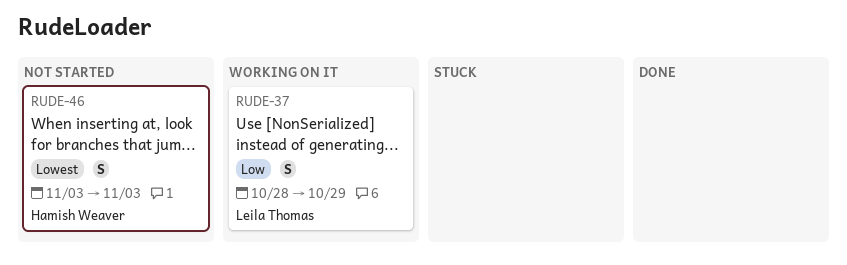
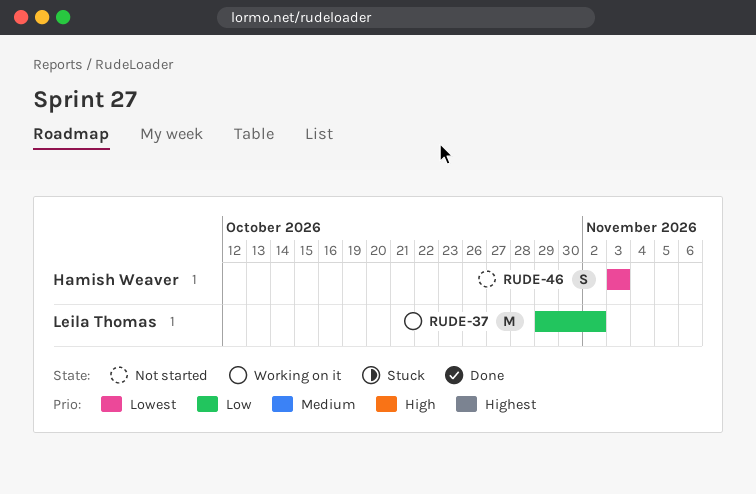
RUDE-37, estimate: S -> M
RUDE-37, start: Oct 28 -> Oct 29
RUDE-37, due: Oct 29 -> Nov 2

